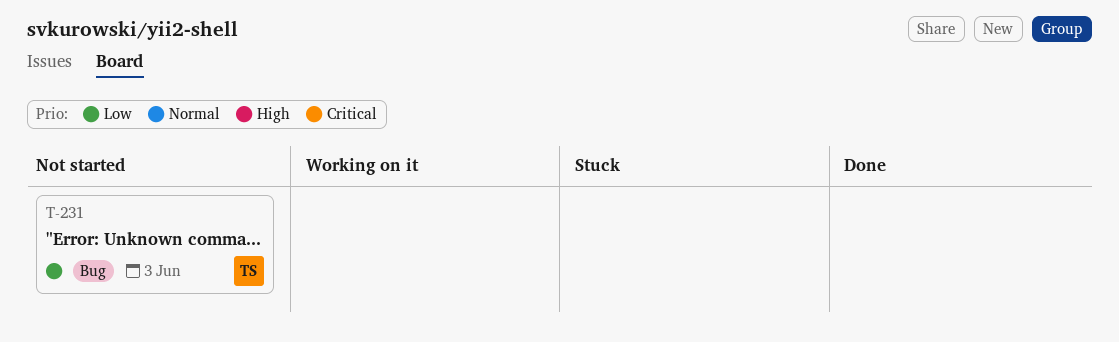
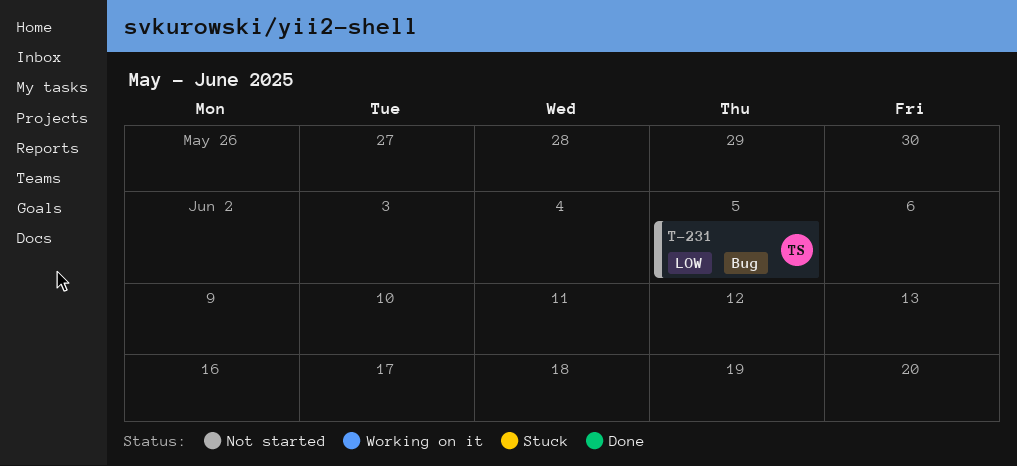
T-231, due: Jun 3 -> Jun 5

